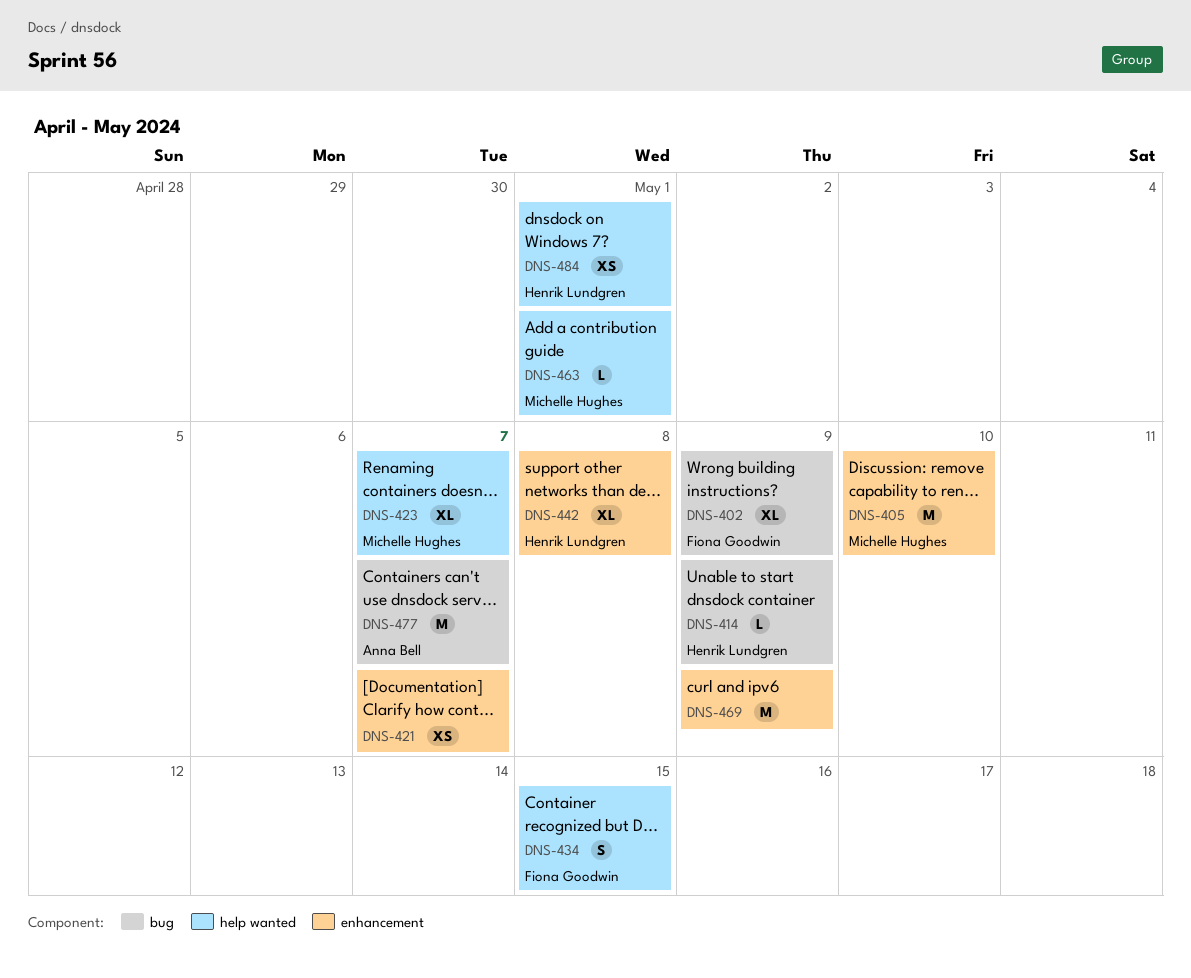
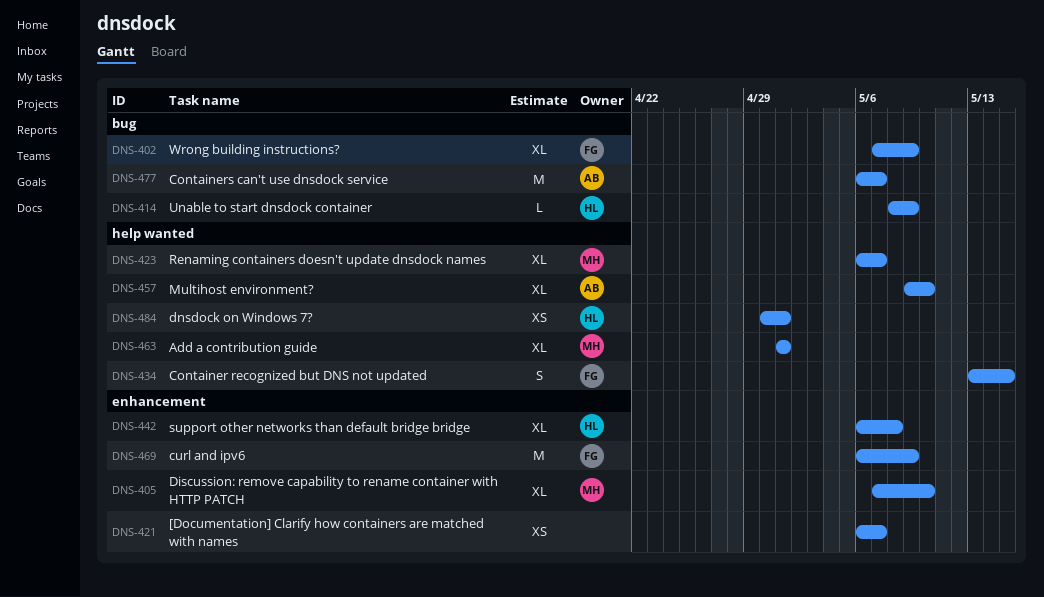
DNS-405, estimate: M -> XL
DNS-457: none -> present
DNS-463, estimate: L -> XL
DNS-469, owner: none -> Fiona Goodwin

